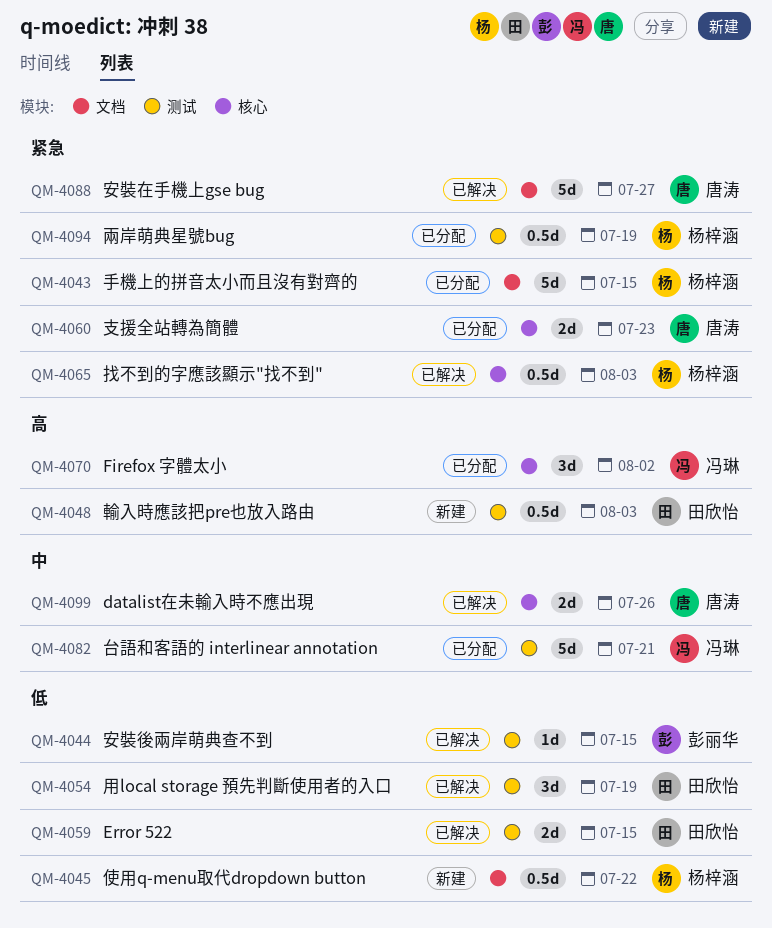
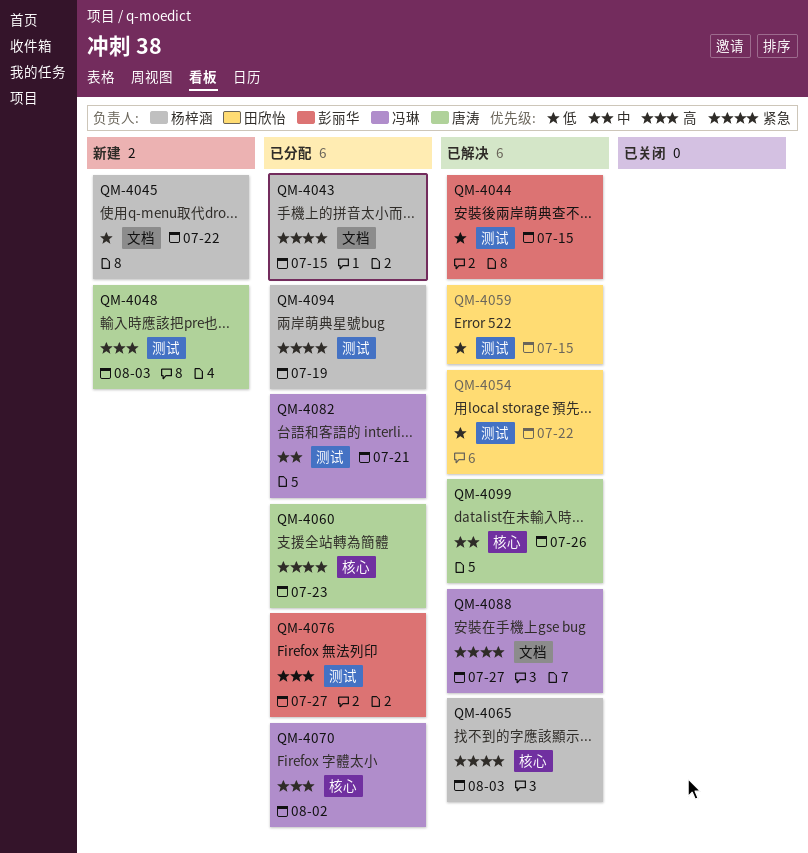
QM-4048, owner: 田欣怡 -> 唐涛
QM-4054, due: Jul 19 -> Jul 22
QM-4076: none -> present
QM-4088, owner: 唐涛 -> 冯琳

